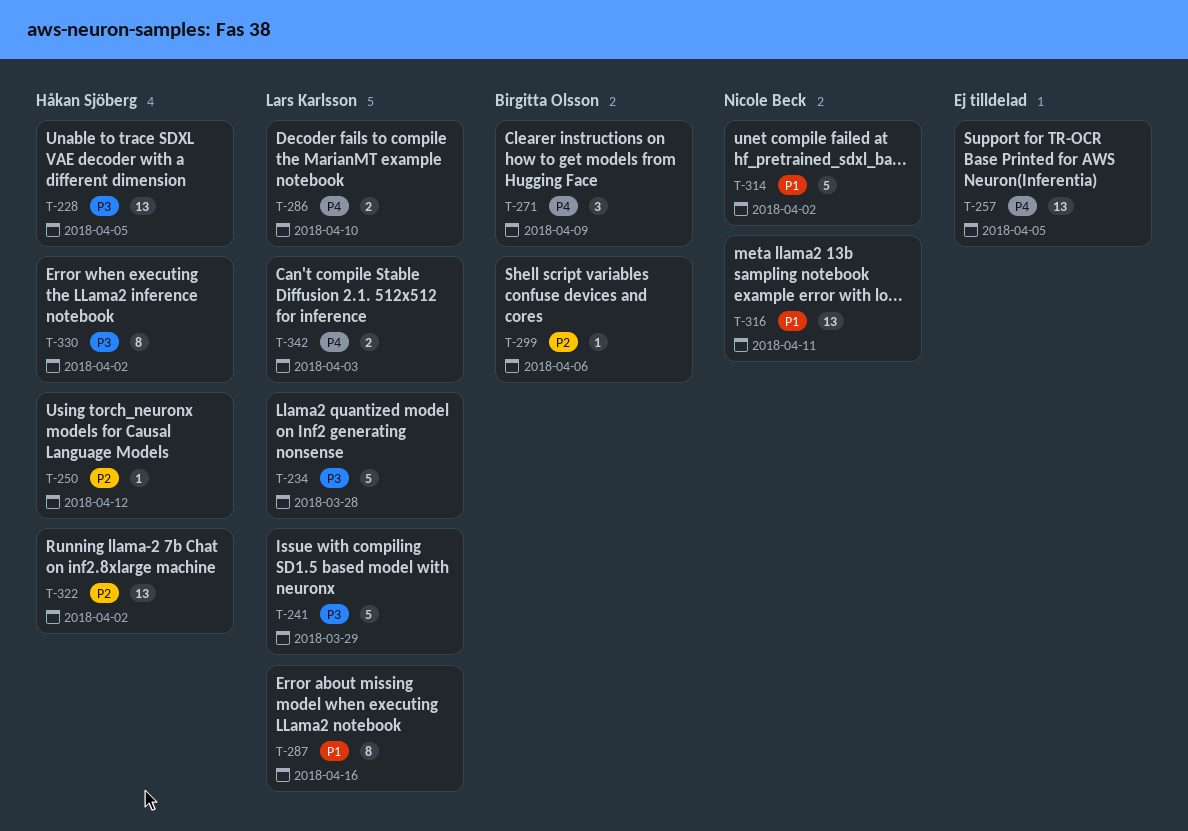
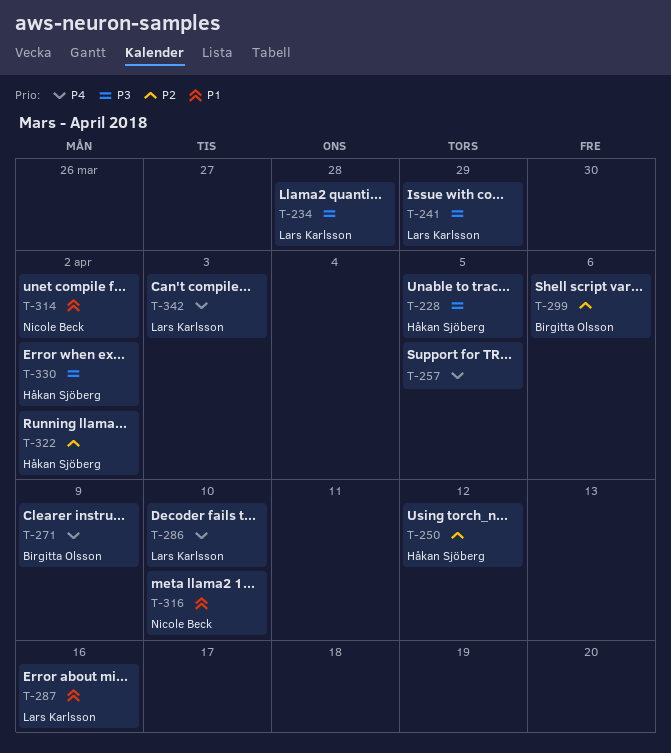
T-316, due: Apr 11 -> Apr 10

